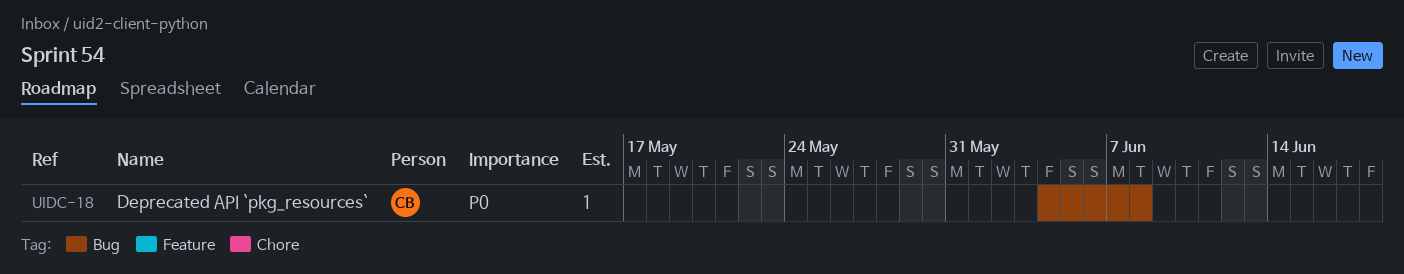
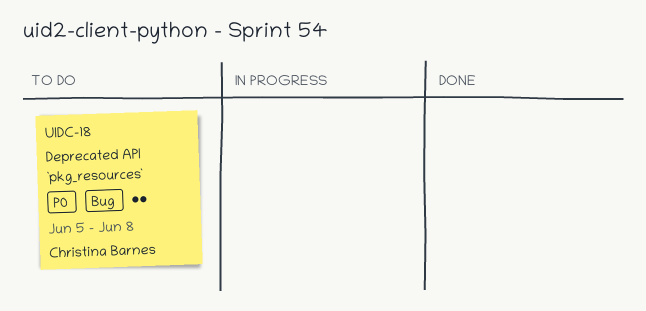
UIDC-18, estimate: 1 -> 2
UIDC-18, start: Jun 4 -> Jun 5

